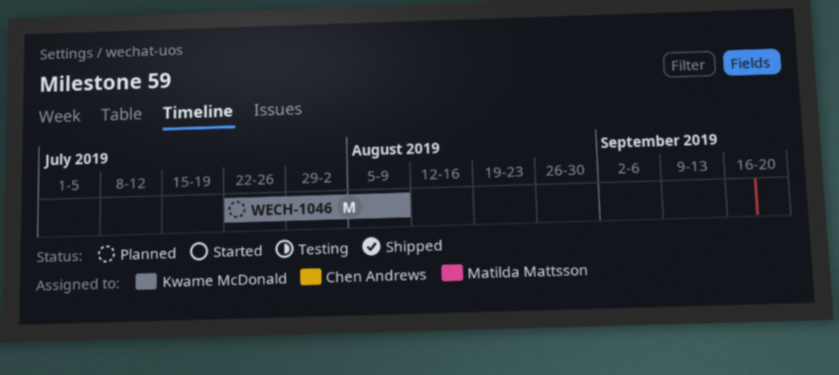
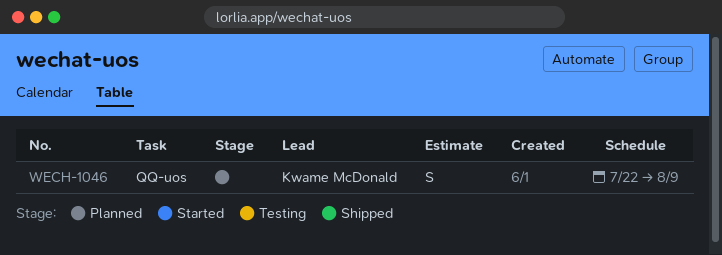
WECH-1046, estimate: M -> S

